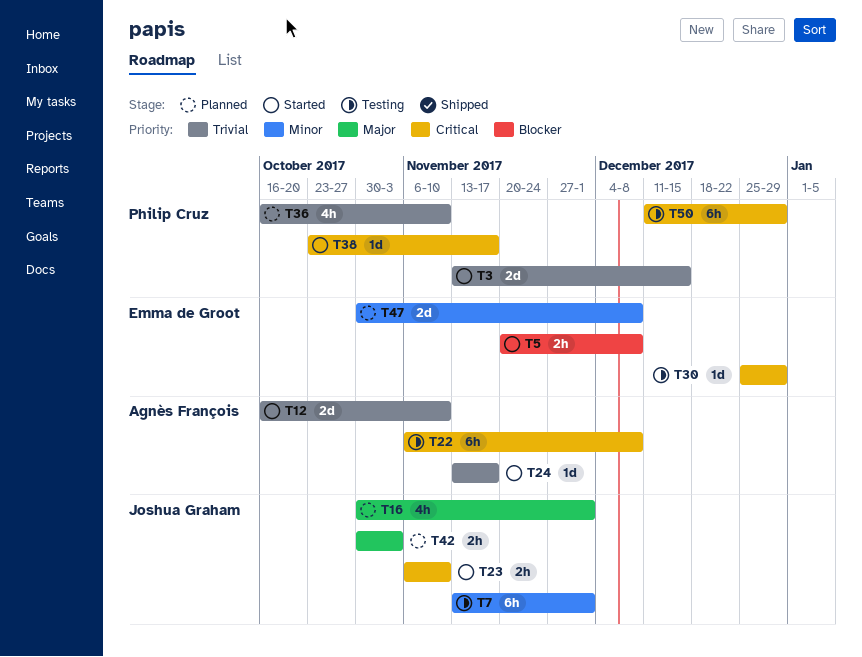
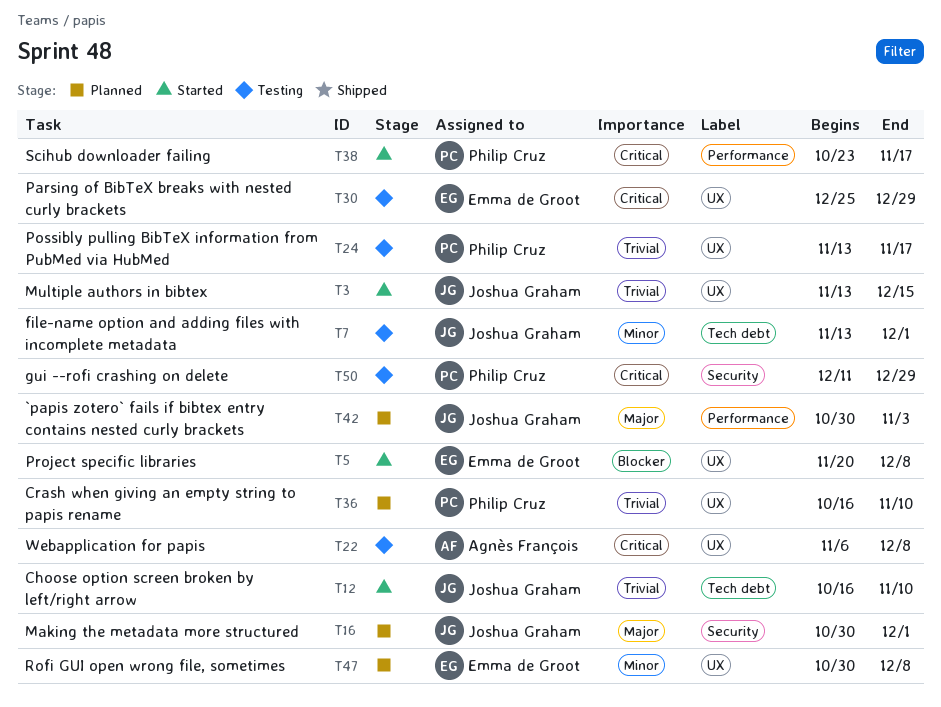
T3, owner: Philip Cruz -> Joshua Graham
T12, owner: Agnès François -> Joshua Graham
T23: present -> none
T24, status: Started -> Testing
T24, owner: Agnès François -> Philip Cruz

